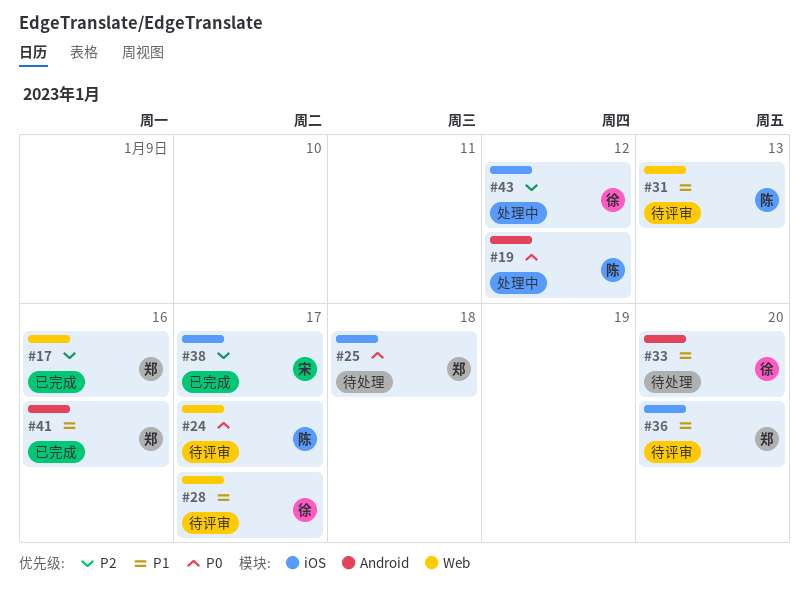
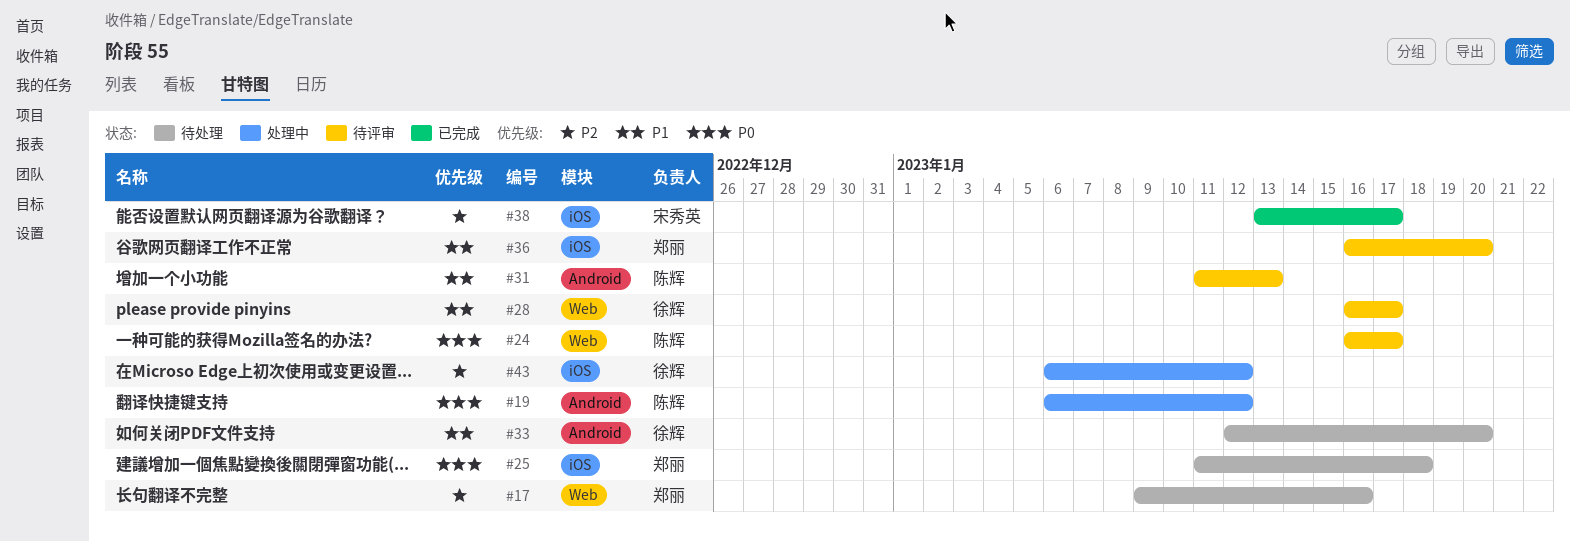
#17, status: 已完成 -> 待处理
#31, label: Web -> Android
#41: present -> none

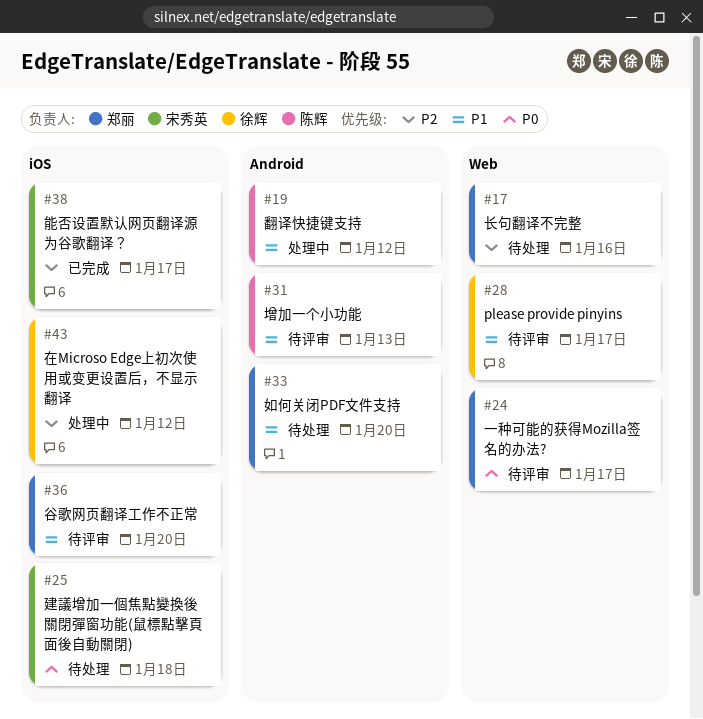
#19, priority: P0 -> P1
#24, owner: 陈辉 -> 郑丽
#25, owner: 郑丽 -> 宋秀英
#33, owner: 徐辉 -> 郑丽

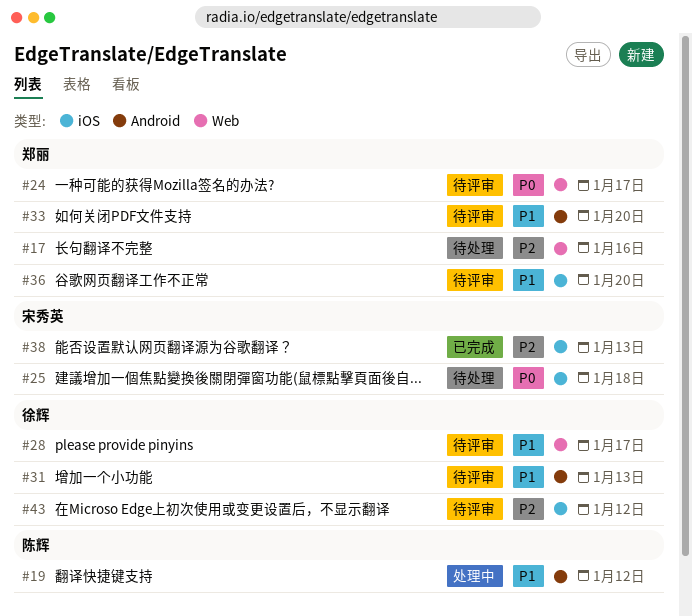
#31, owner: 陈辉 -> 徐辉
#33, status: 待处理 -> 待评审
#38, due: Jan 17 -> Jan 13
#43, status: 处理中 -> 待评审

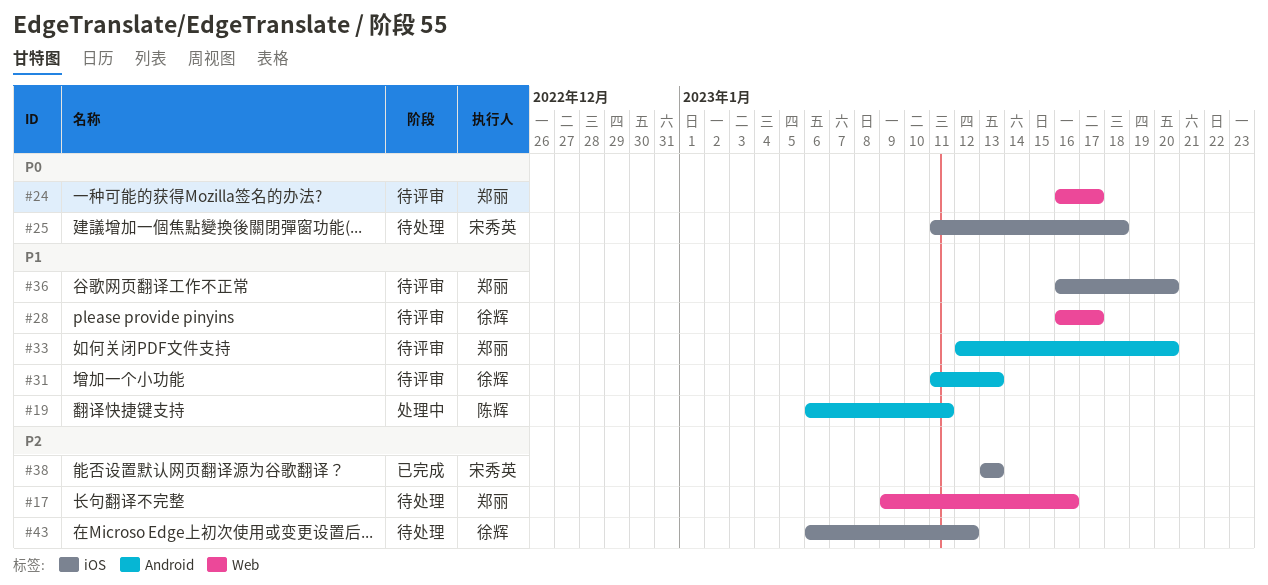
#19, due: Jan 12 -> Jan 11
#43, status: 待评审 -> 待处理

